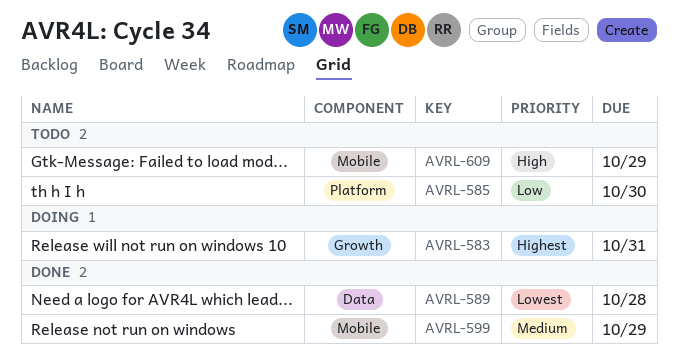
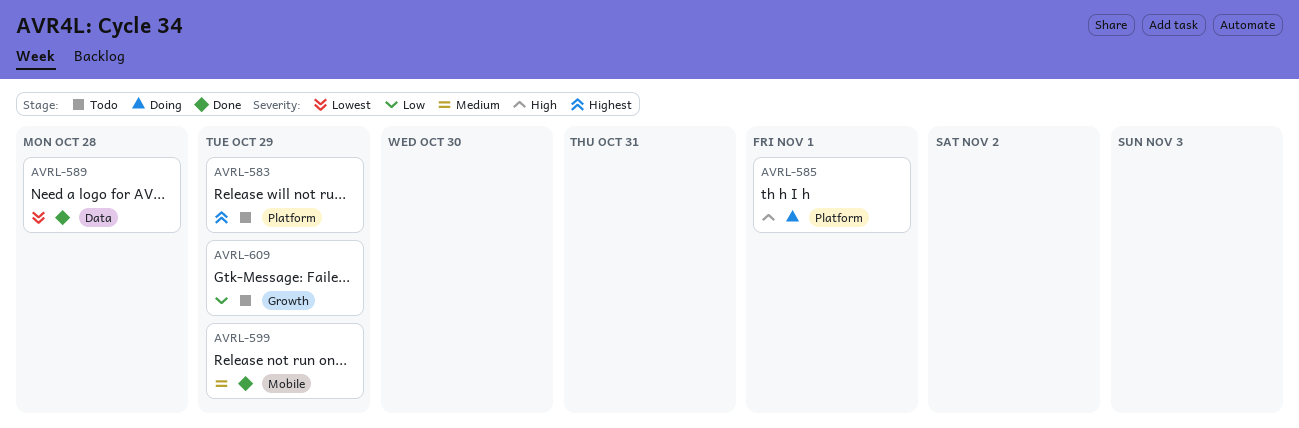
AVRL-583, status: Doing -> Todo
AVRL-583, label: Growth -> Platform
AVRL-583, due: Oct 31 -> Oct 29
AVRL-585, status: Todo -> Doing
AVRL-585, priority: Low -> High
AVRL-585, due: Oct 30 -> Nov 1
AVRL-609, priority: High -> Low
AVRL-609, label: Mobile -> Growth

